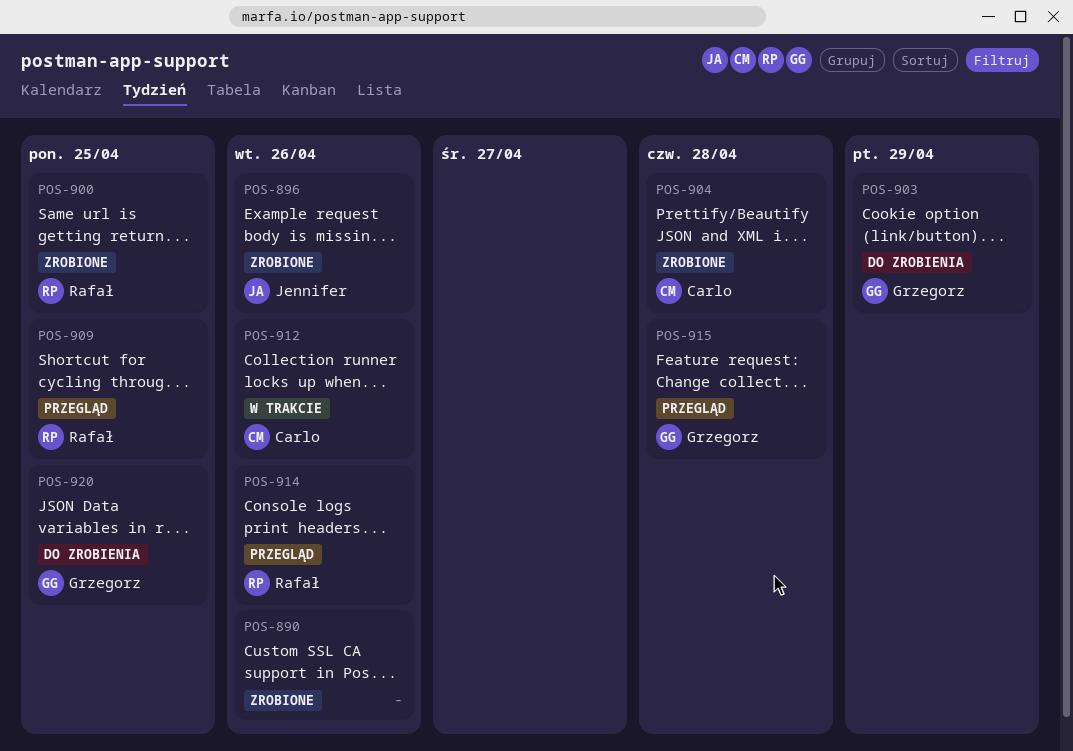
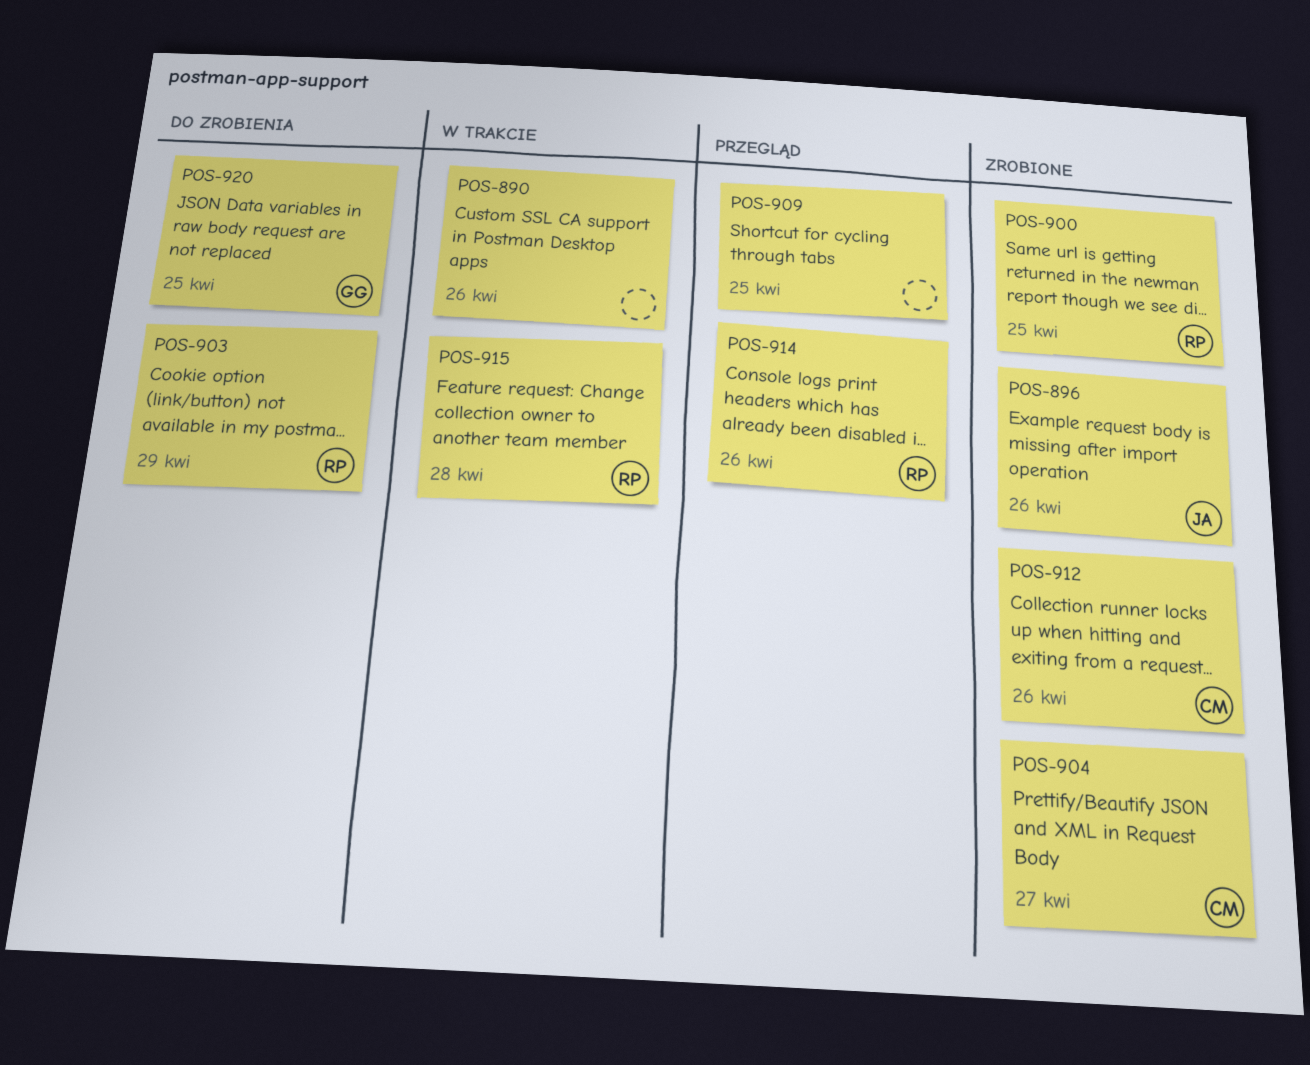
POS-890, status: Zrobione -> W trakcie
POS-903, owner: Grzegorz -> Rafał
POS-904, due: Apr 28 -> Apr 27
POS-909, owner: Rafał -> none
POS-912, status: W trakcie -> Zrobione
POS-915, status: Przegląd -> W trakcie
POS-915, owner: Grzegorz -> Rafał

